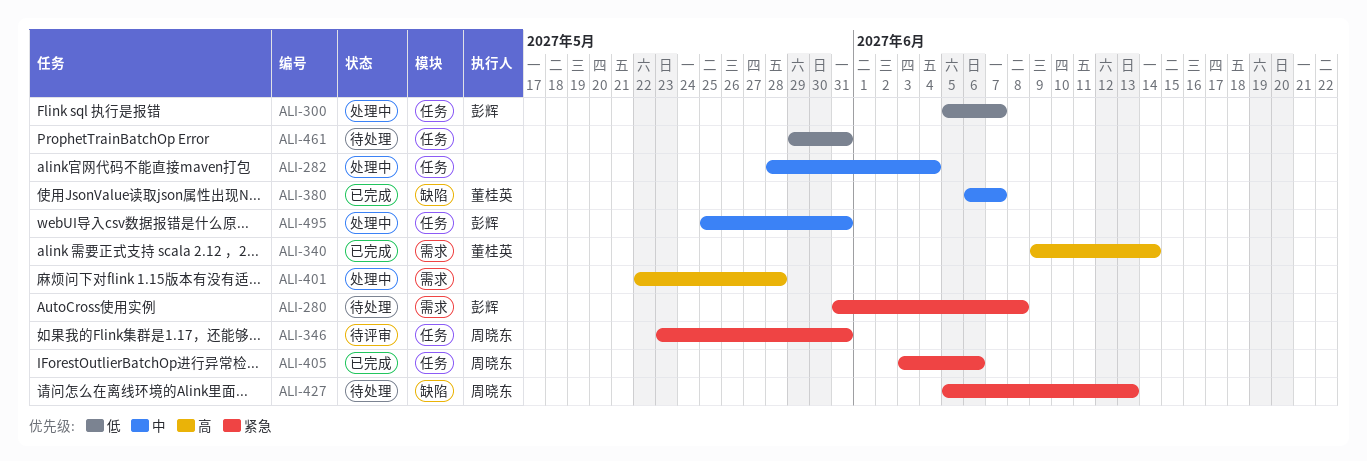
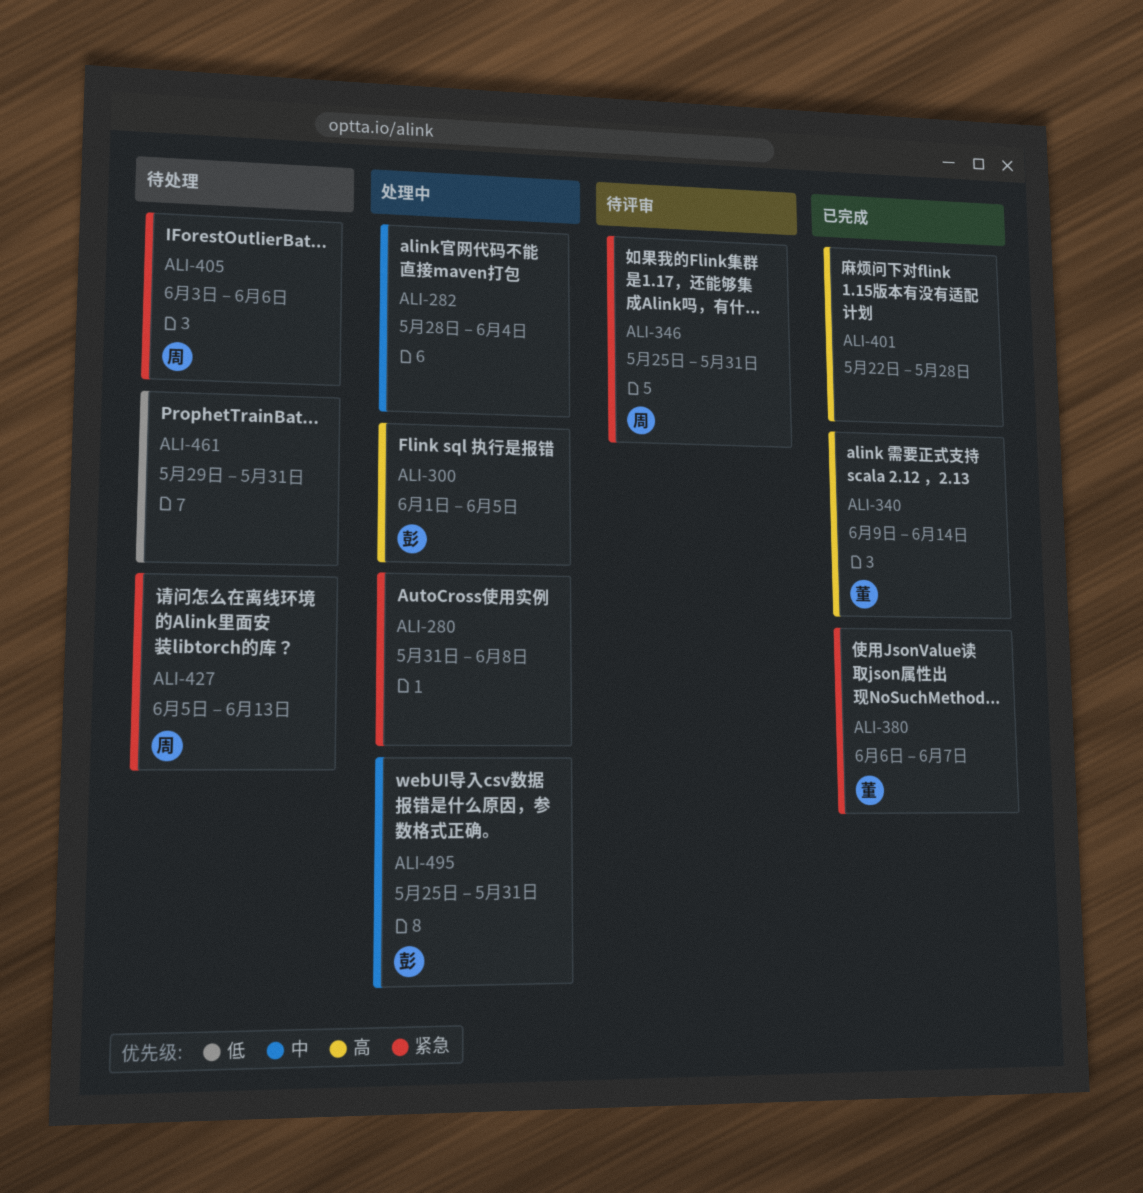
ALI-280, status: 待处理 -> 处理中
ALI-280, owner: 彭辉 -> none
ALI-300, priority: 低 -> 高
ALI-300, start: Jun 5 -> Jun 1
ALI-300, due: Jun 7 -> Jun 5
ALI-346, start: May 23 -> May 25
ALI-380, priority: 中 -> 紧急
ALI-401, status: 处理中 -> 已完成
ALI-405, status: 已完成 -> 待处理

